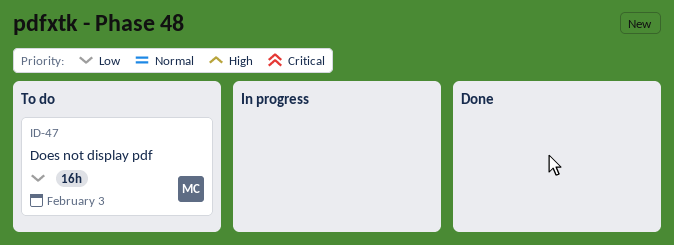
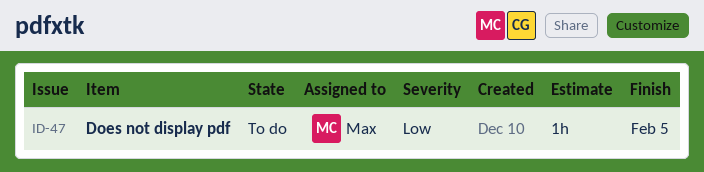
ID-47, estimate: 16h -> 1h
ID-47, due: Feb 3 -> Feb 5

